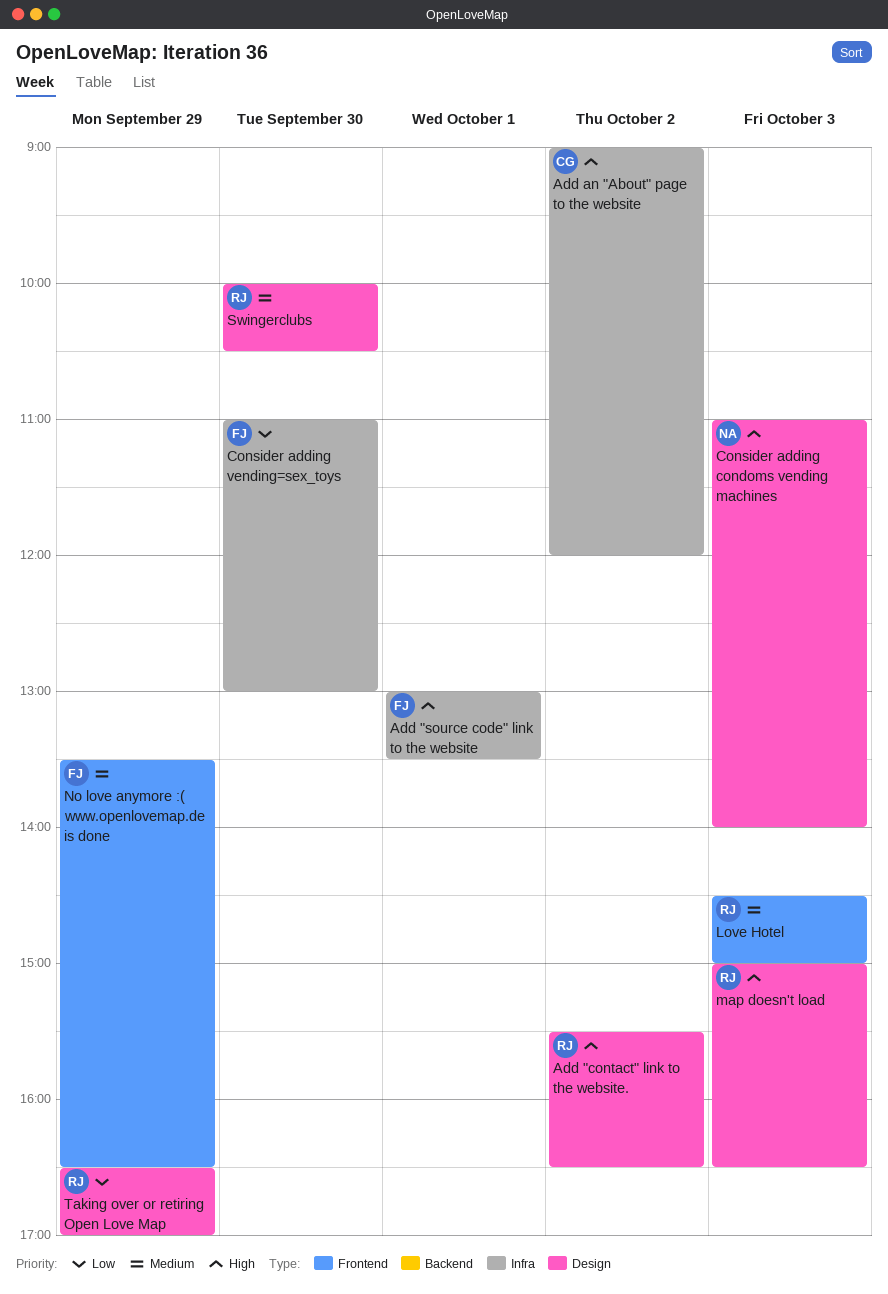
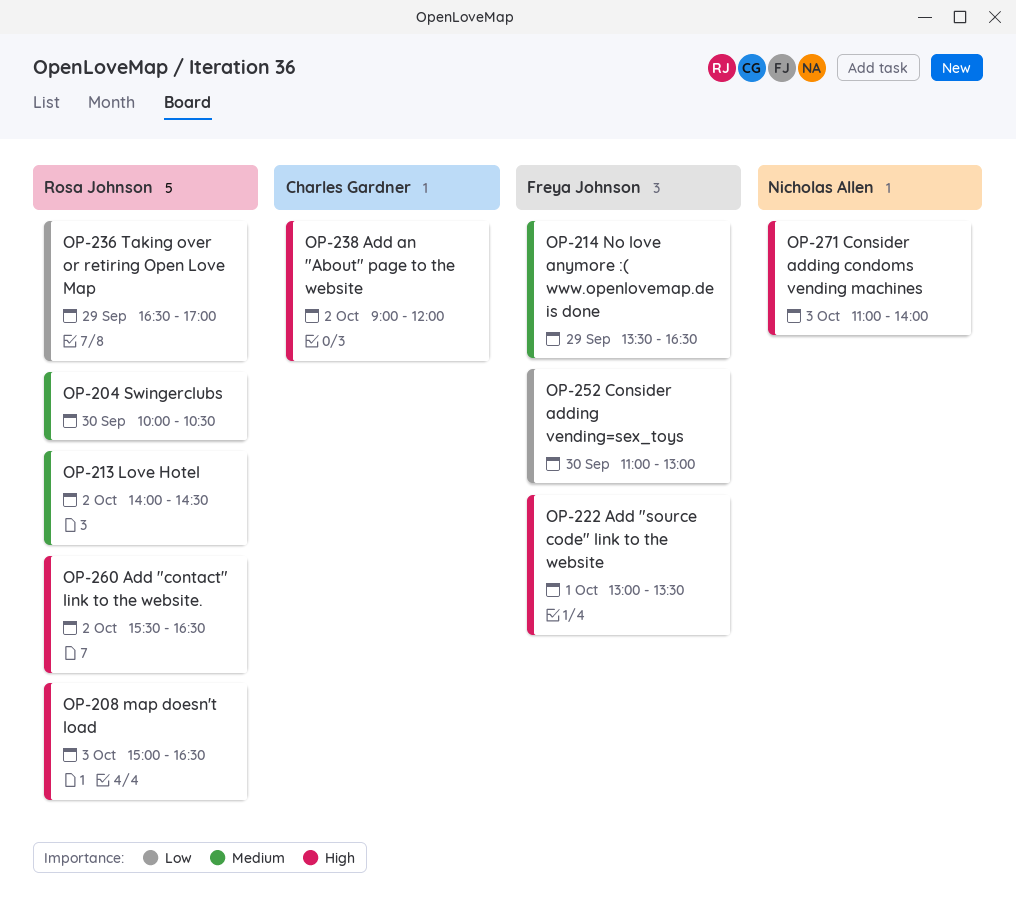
Love Hotel, day: Oct 3 -> Oct 2
Love Hotel, begins: 14:30 -> 14:00
Love Hotel, ends: 15:00 -> 14:30

